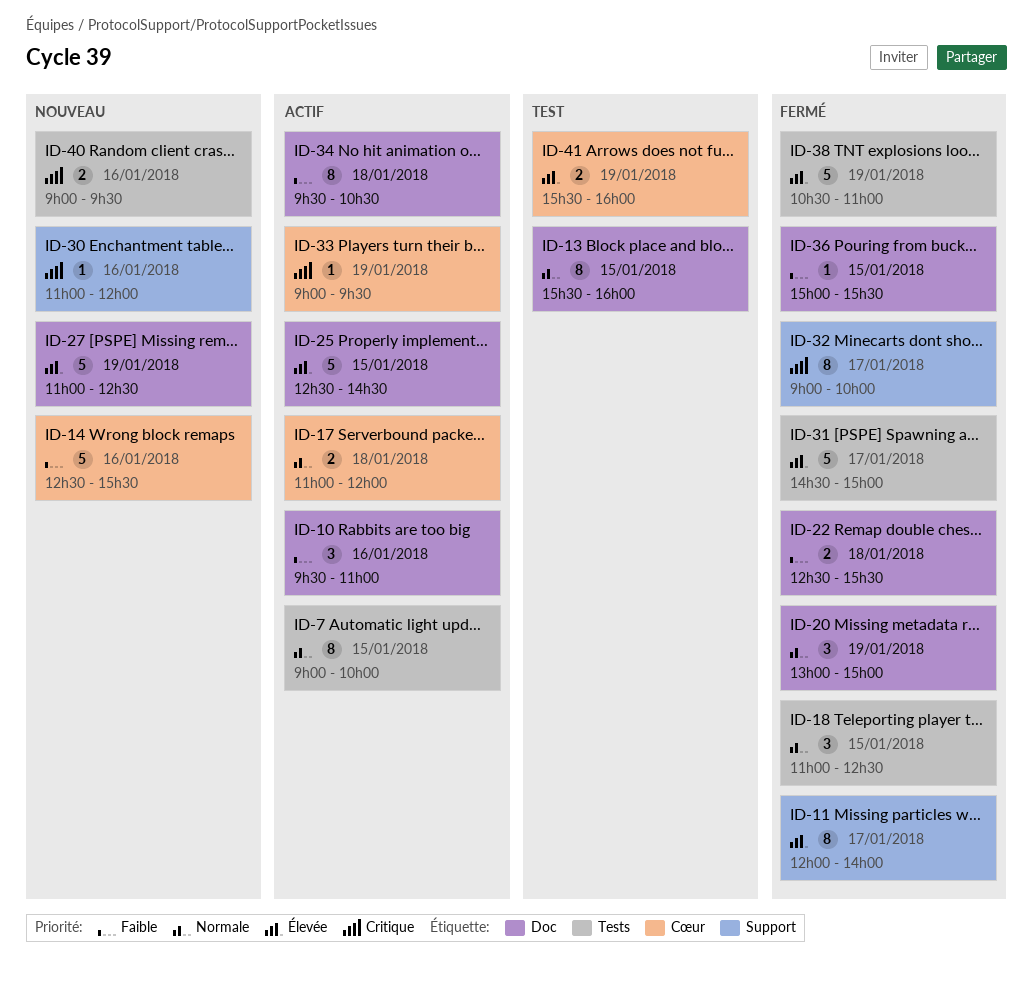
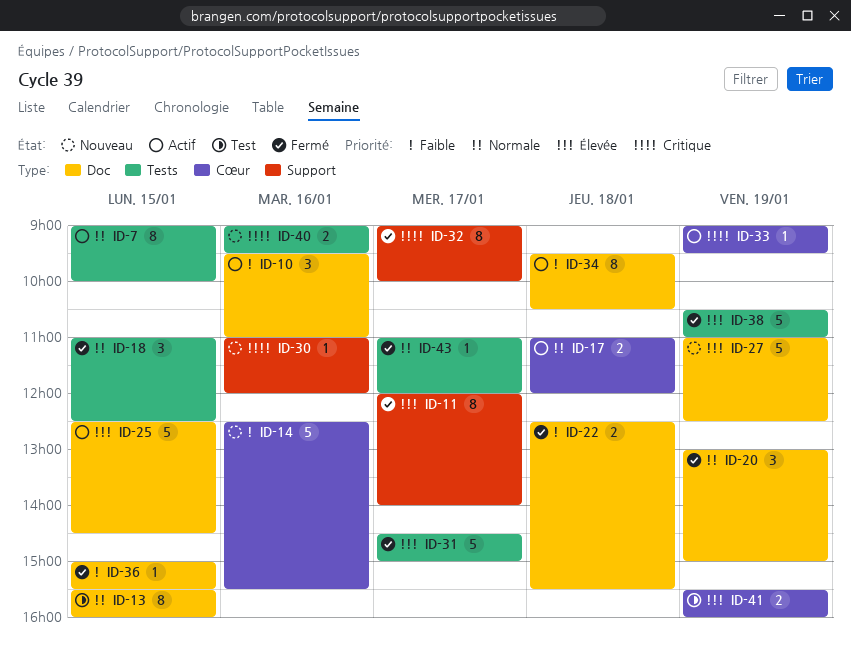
ID-43: none -> present

